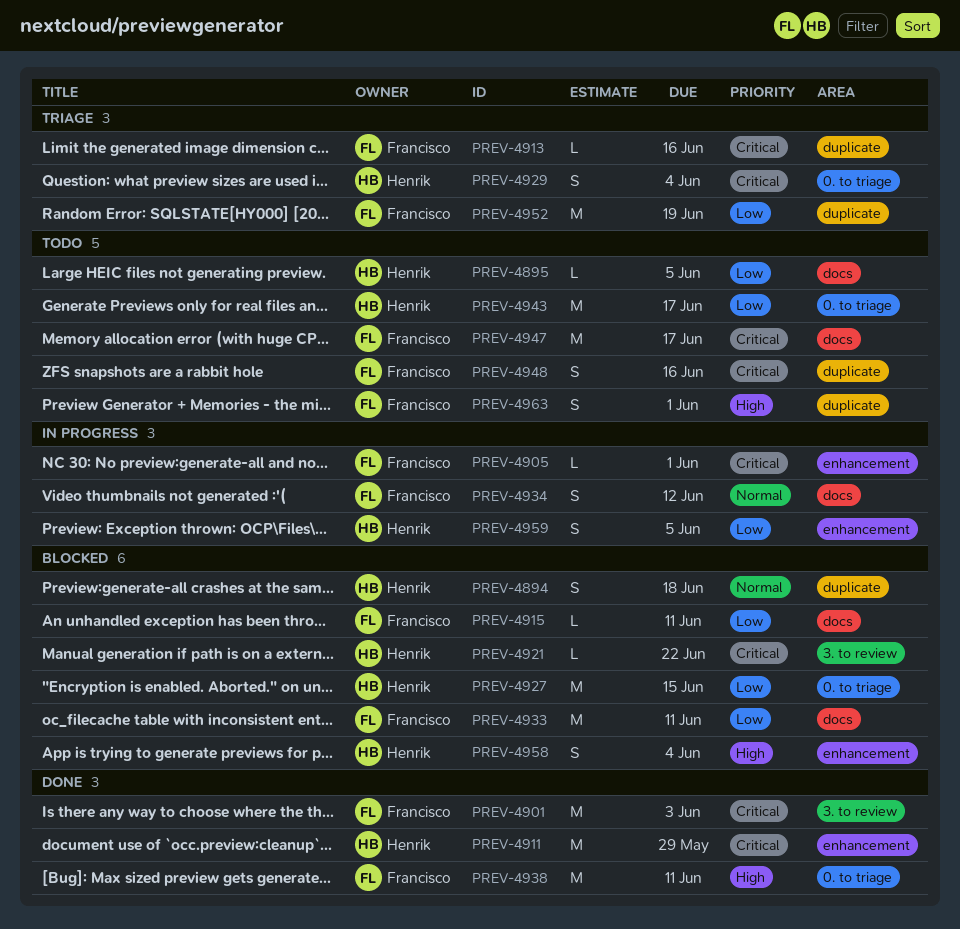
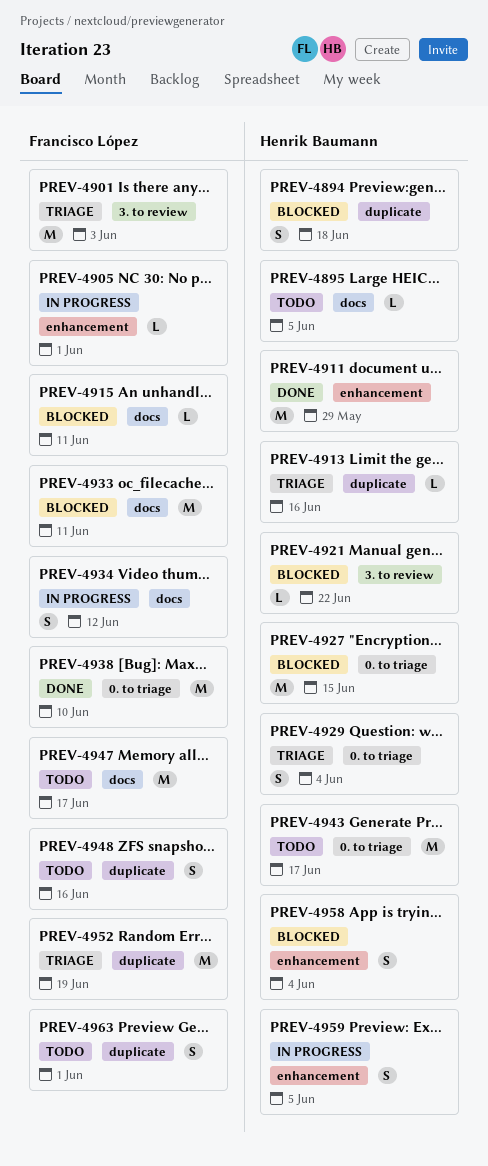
PREV-4901, status: Done -> Triage
PREV-4913, owner: Francisco López -> Henrik Baumann
PREV-4938, due: Jun 11 -> Jun 10

